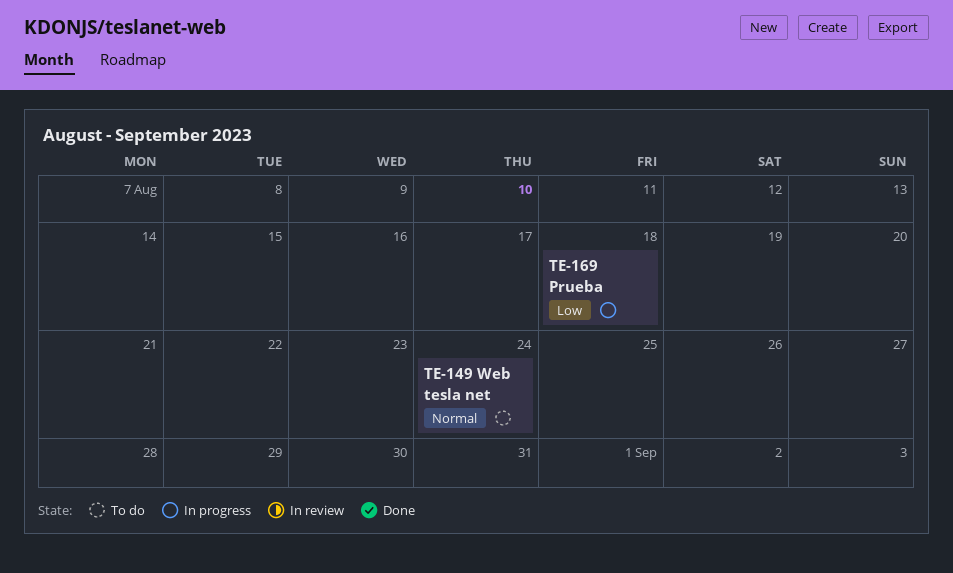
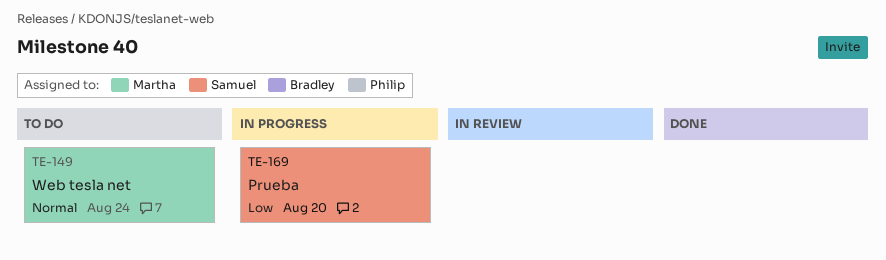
TE-169, due: Aug 18 -> Aug 20

